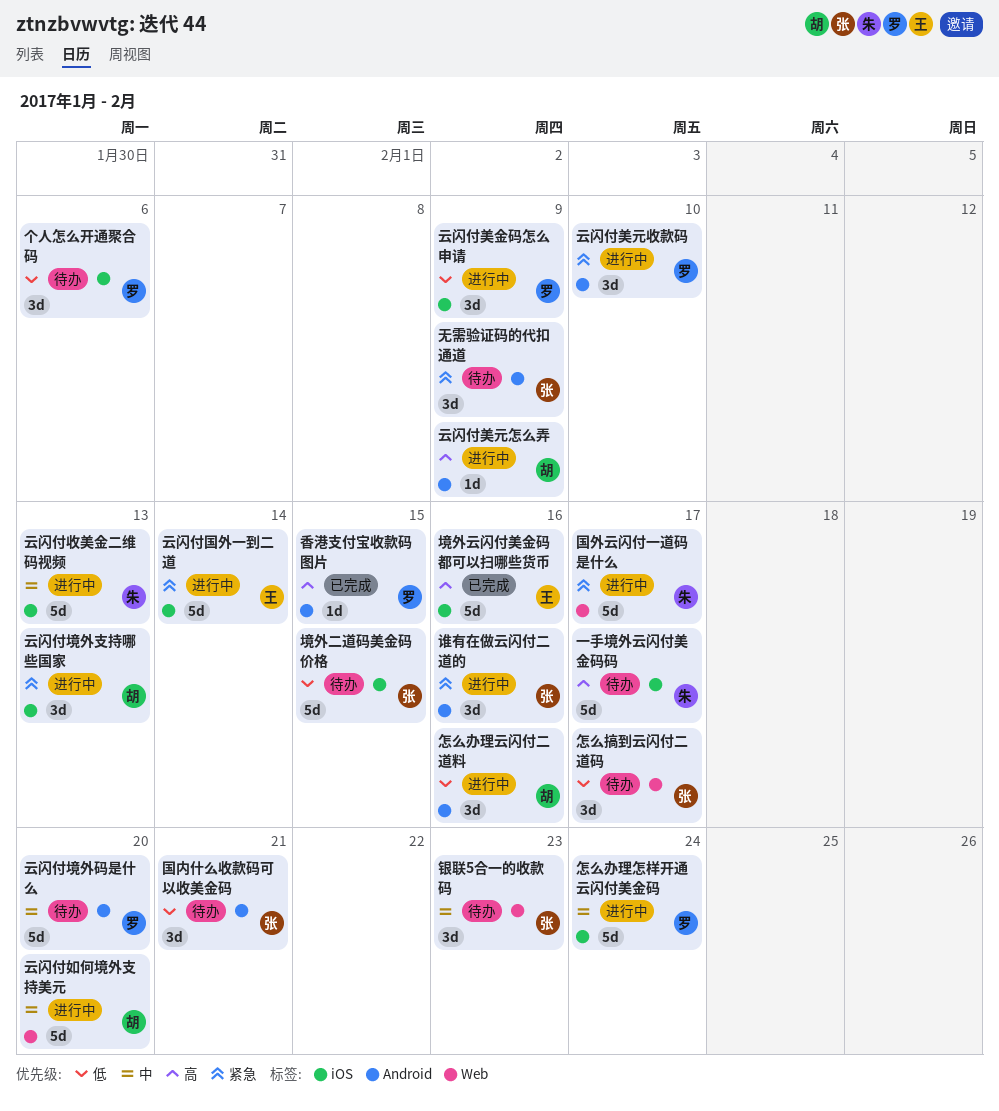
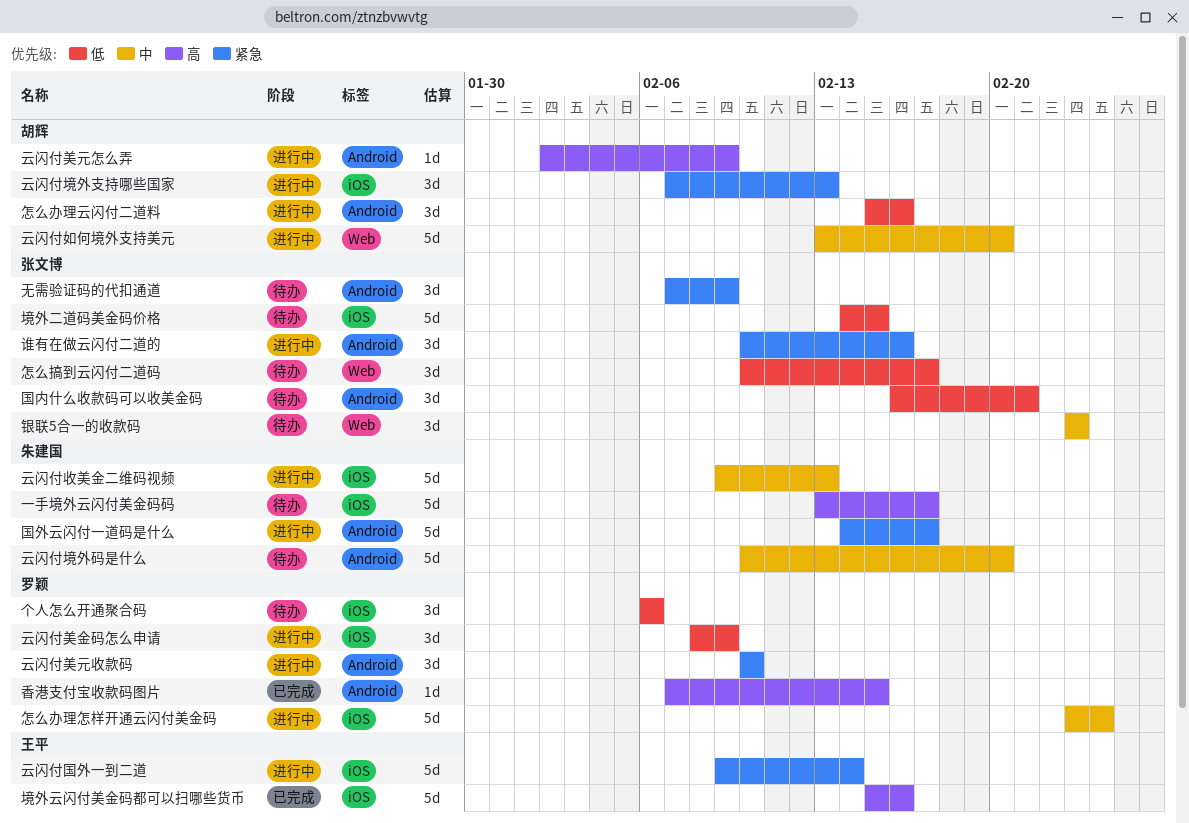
云闪付境外码是什么, owner: 罗颖 -> 朱建国
国外云闪付一道码是什么, label: Web -> Android

